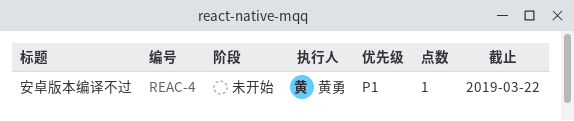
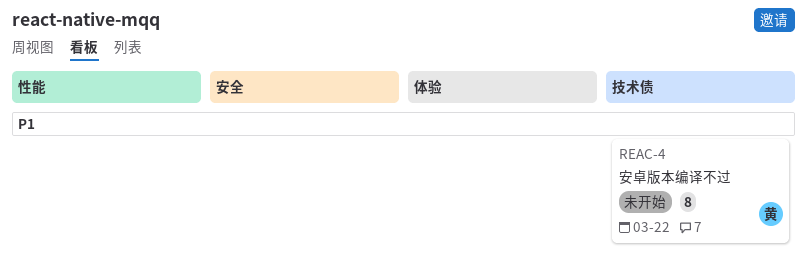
REAC-4, estimate: 1 -> 8

